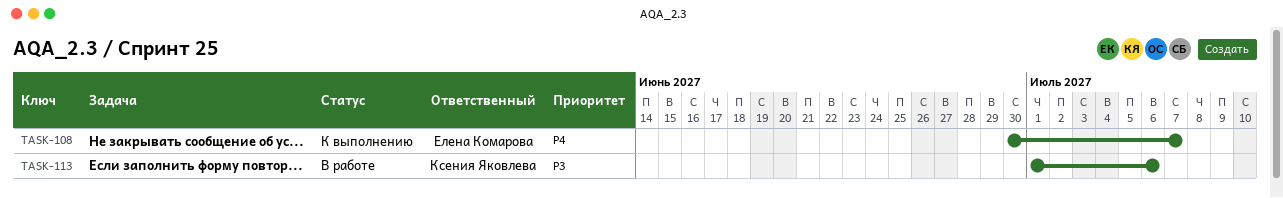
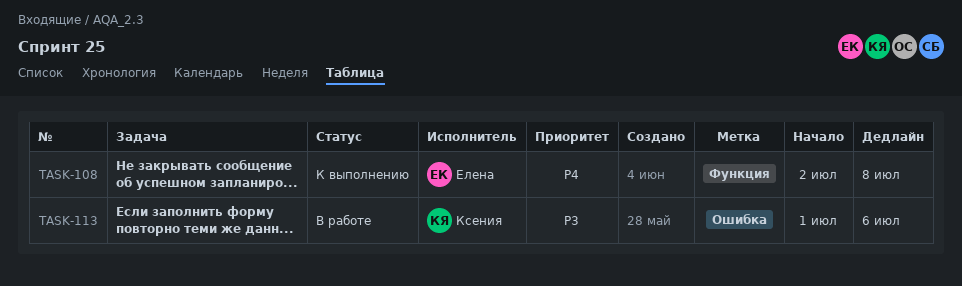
TASK-108, start: Jun 30 -> Jul 2
TASK-108, due: Jul 7 -> Jul 8

